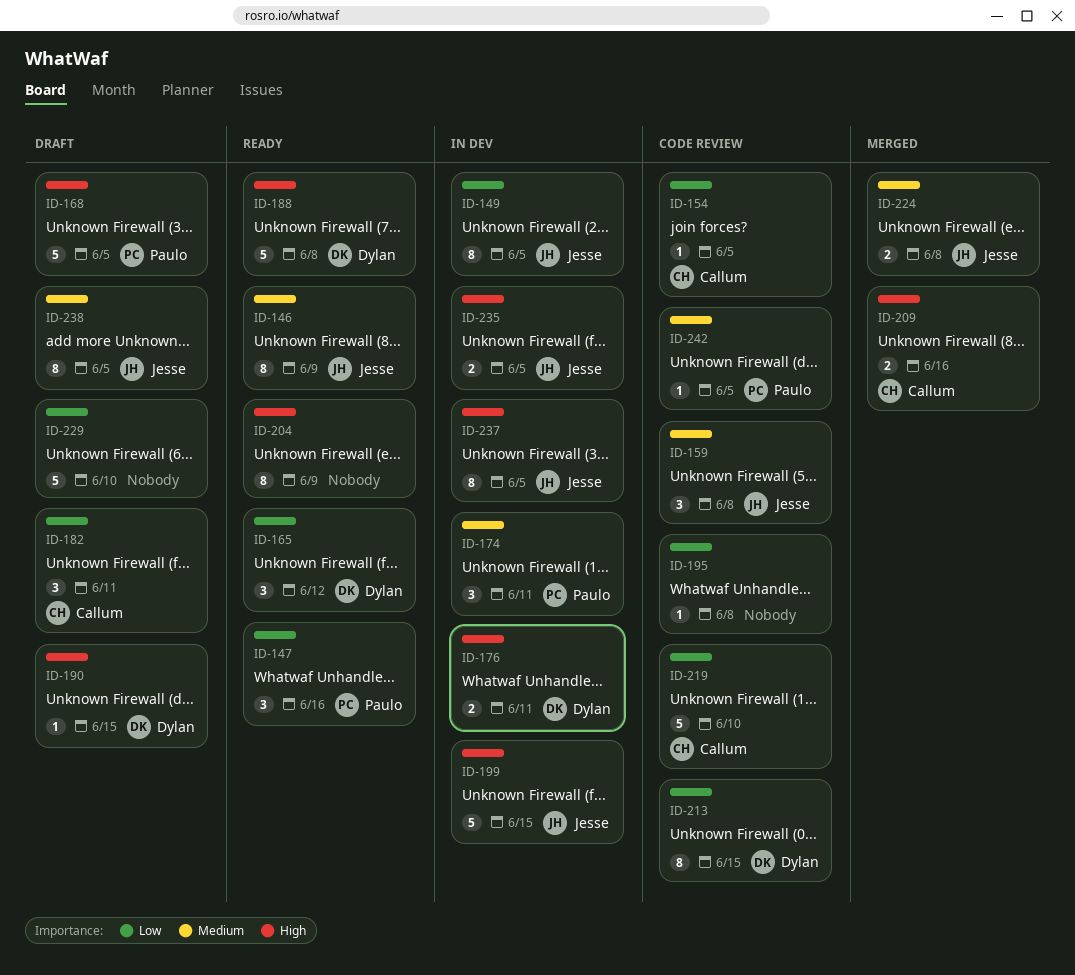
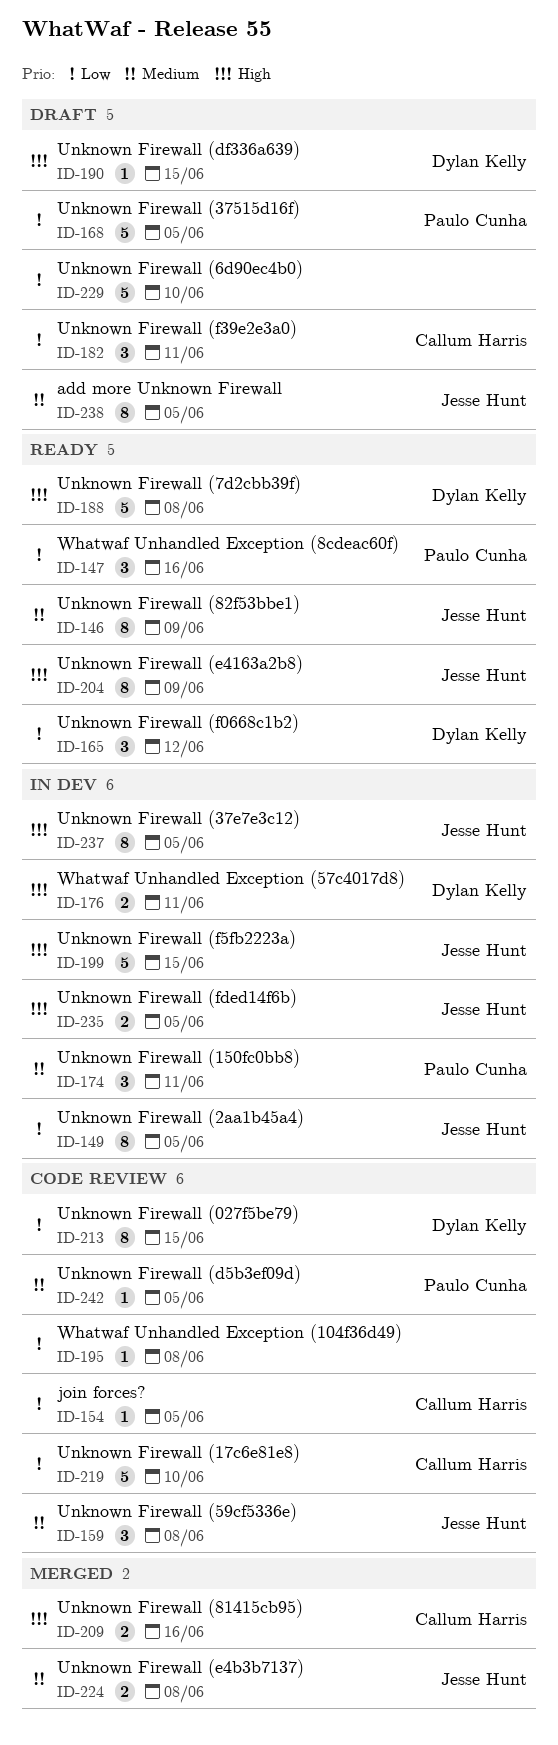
ID-168, priority: High -> Low
ID-204, owner: none -> Jesse Hunt

